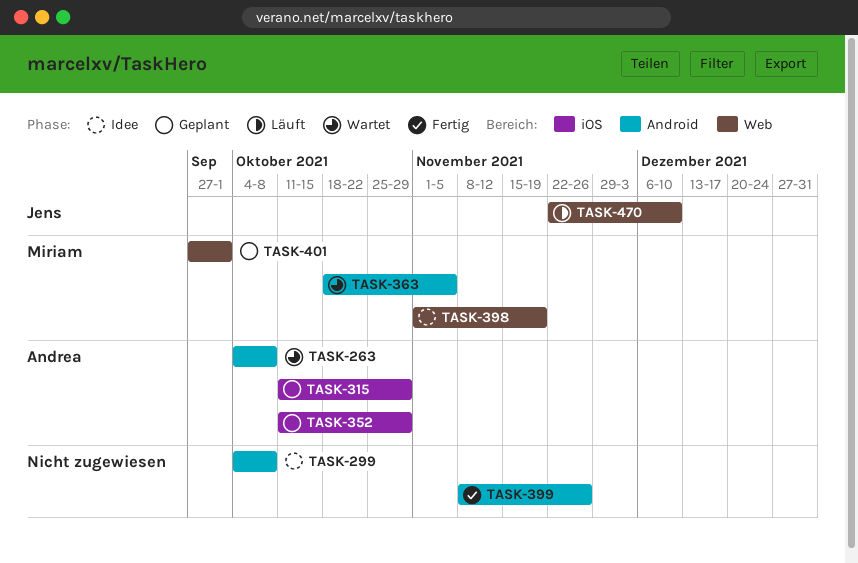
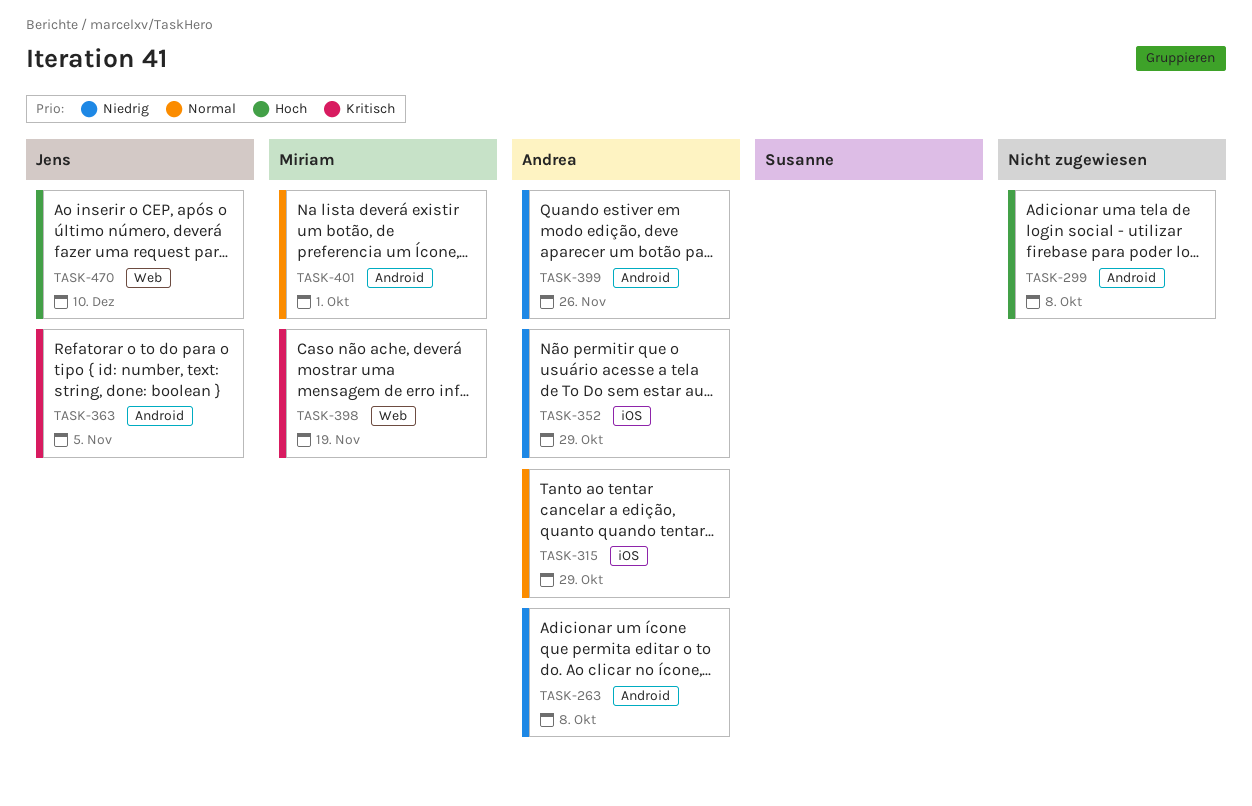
TASK-363, owner: Miriam -> Jens
TASK-399, owner: none -> Andrea
TASK-401, label: Web -> Android

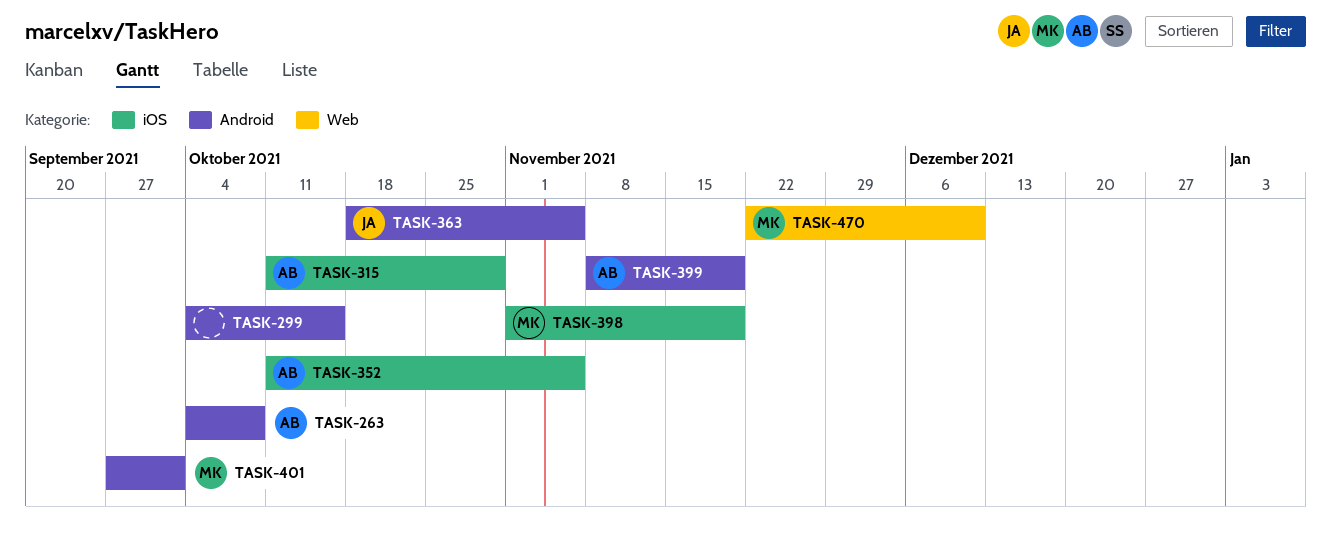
TASK-299, due: Oct 8 -> Oct 15
TASK-352, due: Oct 29 -> Nov 5
TASK-398, label: Web -> iOS
TASK-399, due: Nov 26 -> Nov 19
TASK-470, owner: Jens -> Miriam

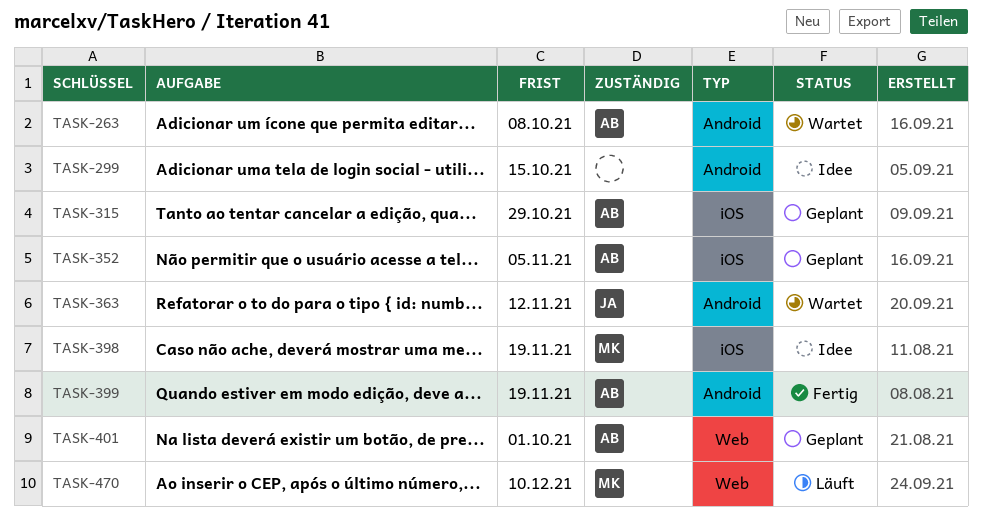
TASK-363, due: Nov 5 -> Nov 12
TASK-401, owner: MK -> AB
TASK-401, label: Android -> Web

